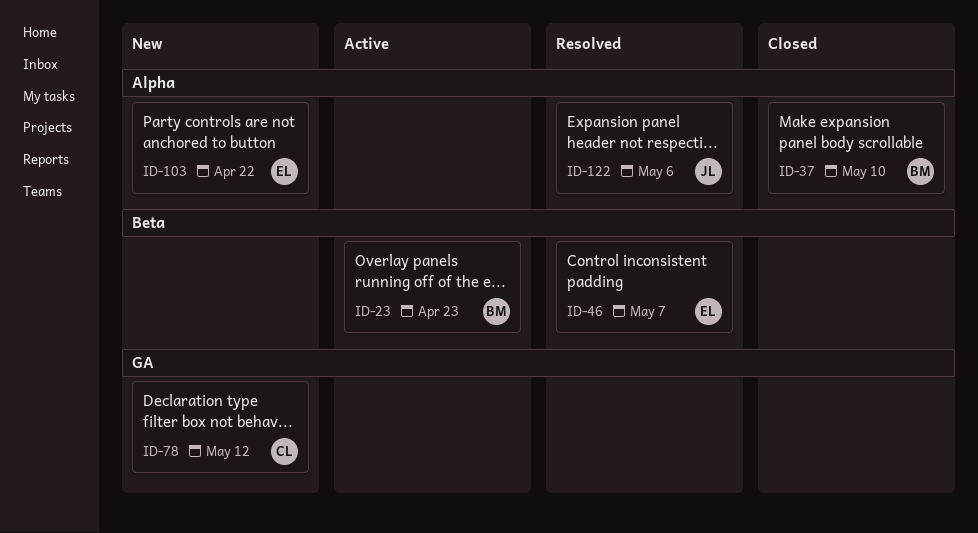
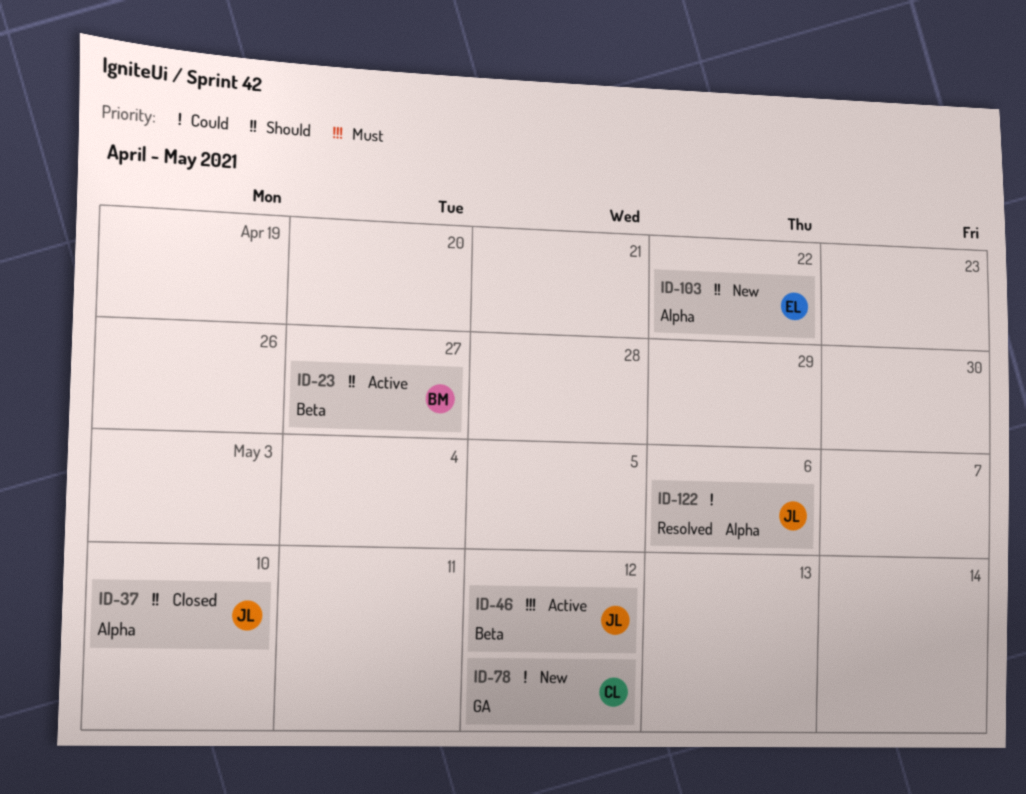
ID-23, due: Apr 23 -> Apr 27
ID-37, owner: BM -> JL
ID-46, status: Resolved -> Active
ID-46, owner: EL -> JL
ID-46, due: May 7 -> May 12

